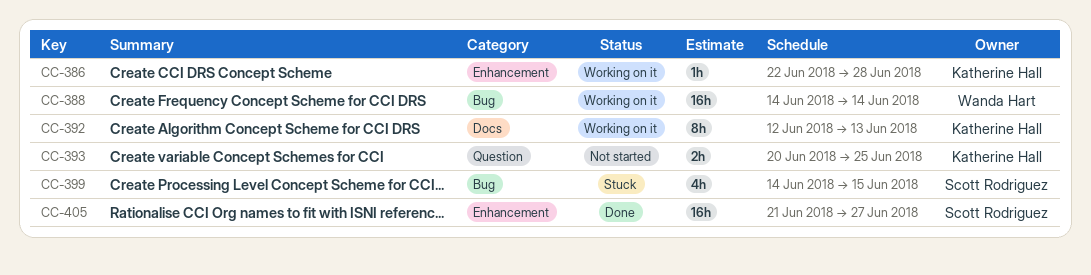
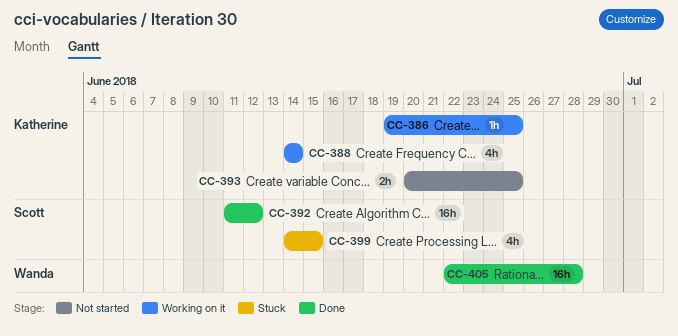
CC-386, start: Jun 22 -> Jun 19
CC-386, due: Jun 28 -> Jun 25
CC-388, owner: Wanda Hart -> Katherine Hall
CC-388, estimate: 16h -> 4h
CC-392, status: Working on it -> Done
CC-392, owner: Katherine Hall -> Scott Rodriguez
CC-392, estimate: 8h -> 16h
CC-392, start: Jun 12 -> Jun 11
CC-392, due: Jun 13 -> Jun 12
CC-405, owner: Scott Rodriguez -> Wanda Hart
CC-405, start: Jun 21 -> Jun 22
CC-405, due: Jun 27 -> Jun 28

